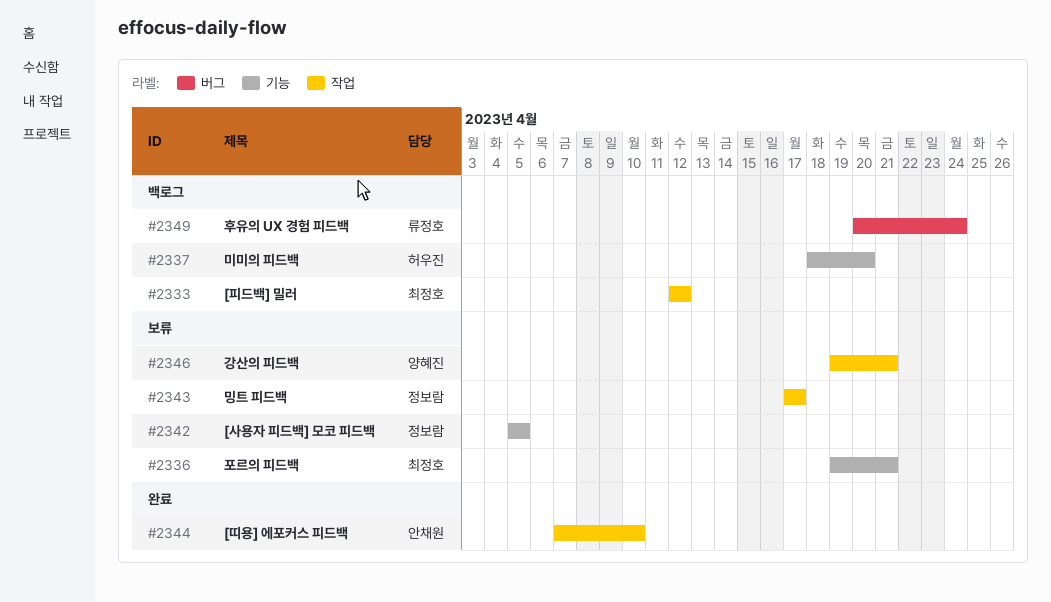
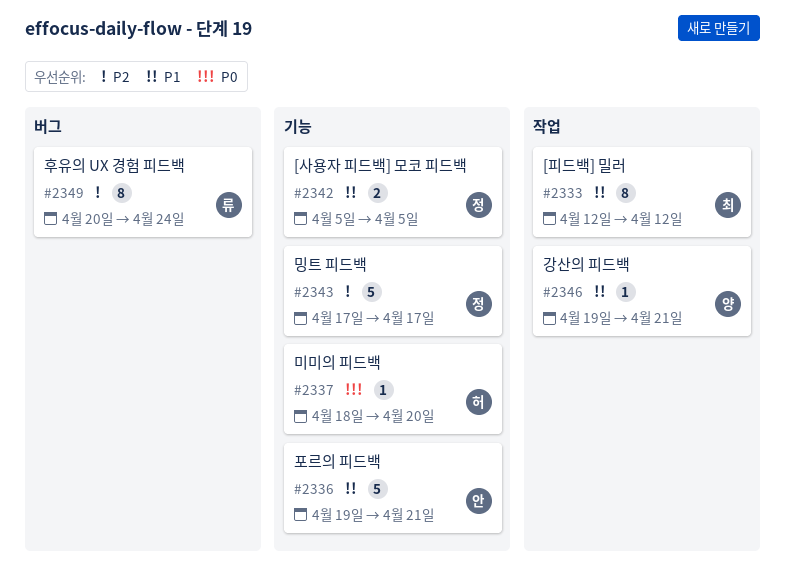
#2336, owner: 최정호 -> 안채원
#2343, label: 작업 -> 기능
#2344: present -> none

